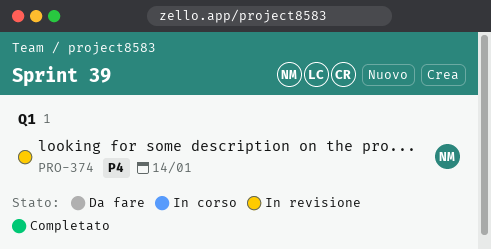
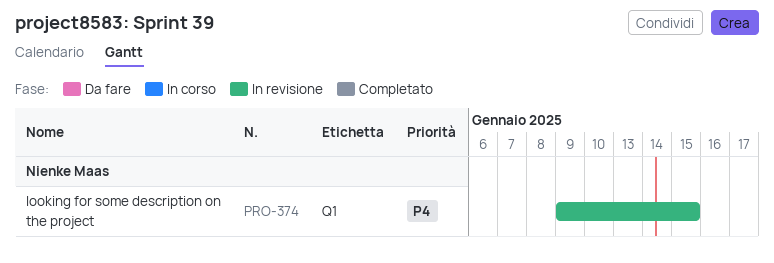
PRO-374, due: Jan 14 -> Jan 15

